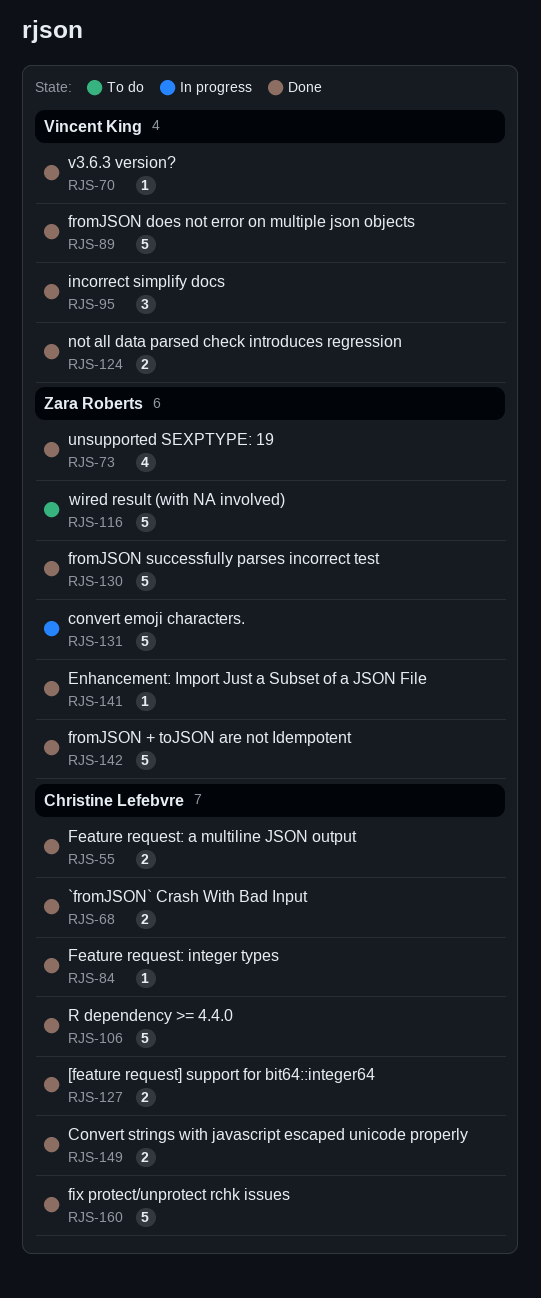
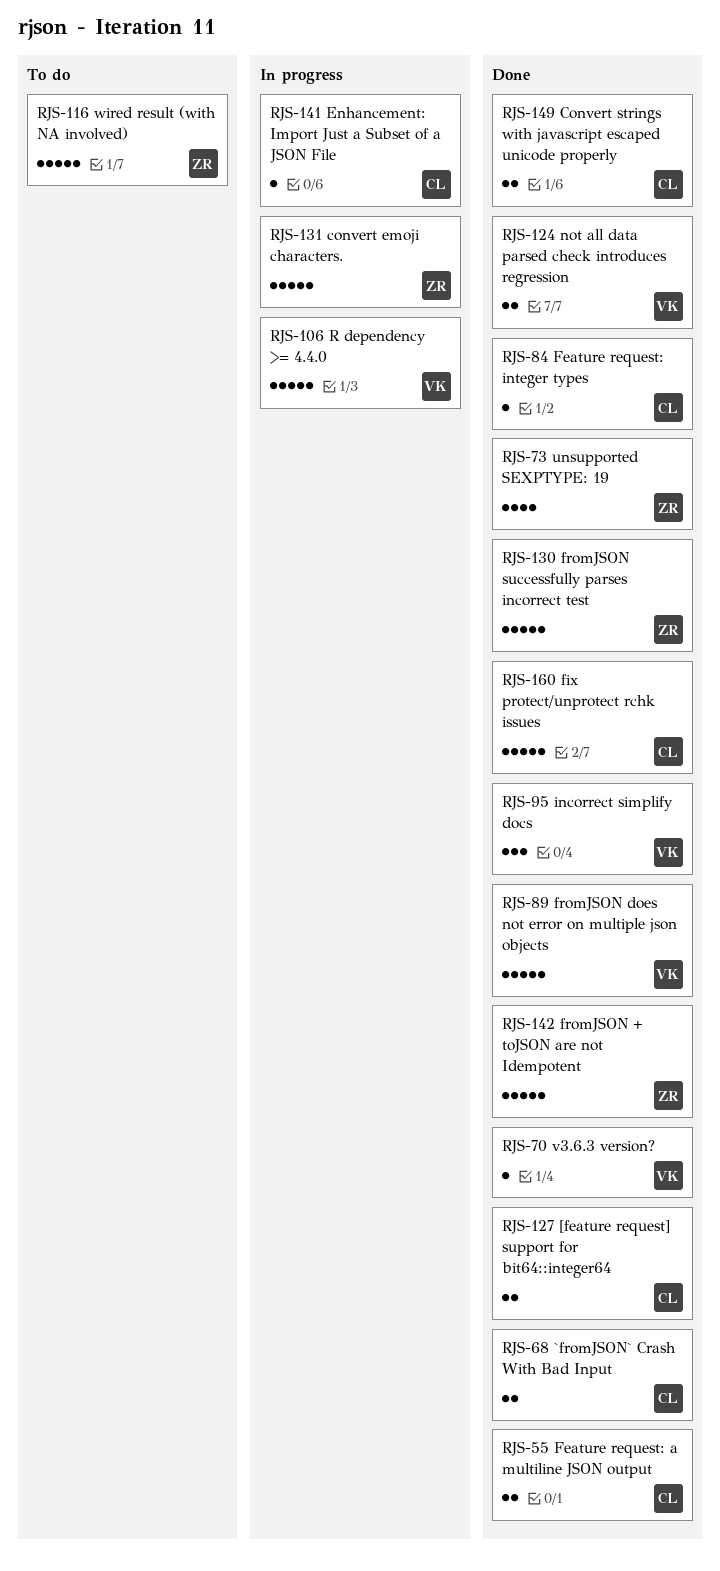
RJS-106, status: Done -> In progress
RJS-106, owner: Christine Lefebvre -> Vincent King
RJS-141, status: Done -> In progress
RJS-141, owner: Zara Roberts -> Christine Lefebvre

